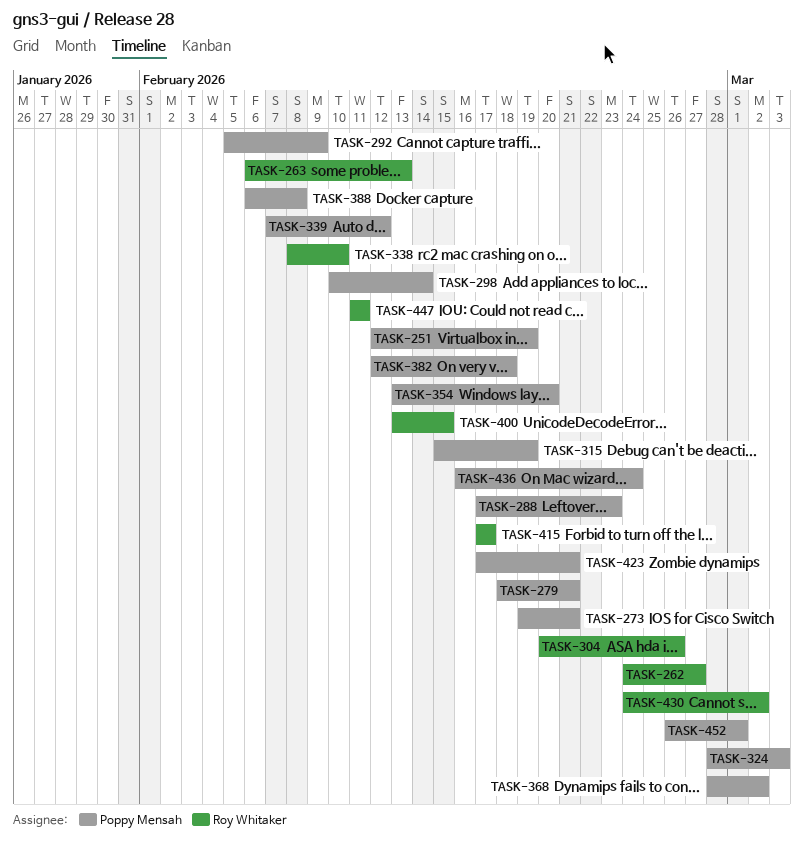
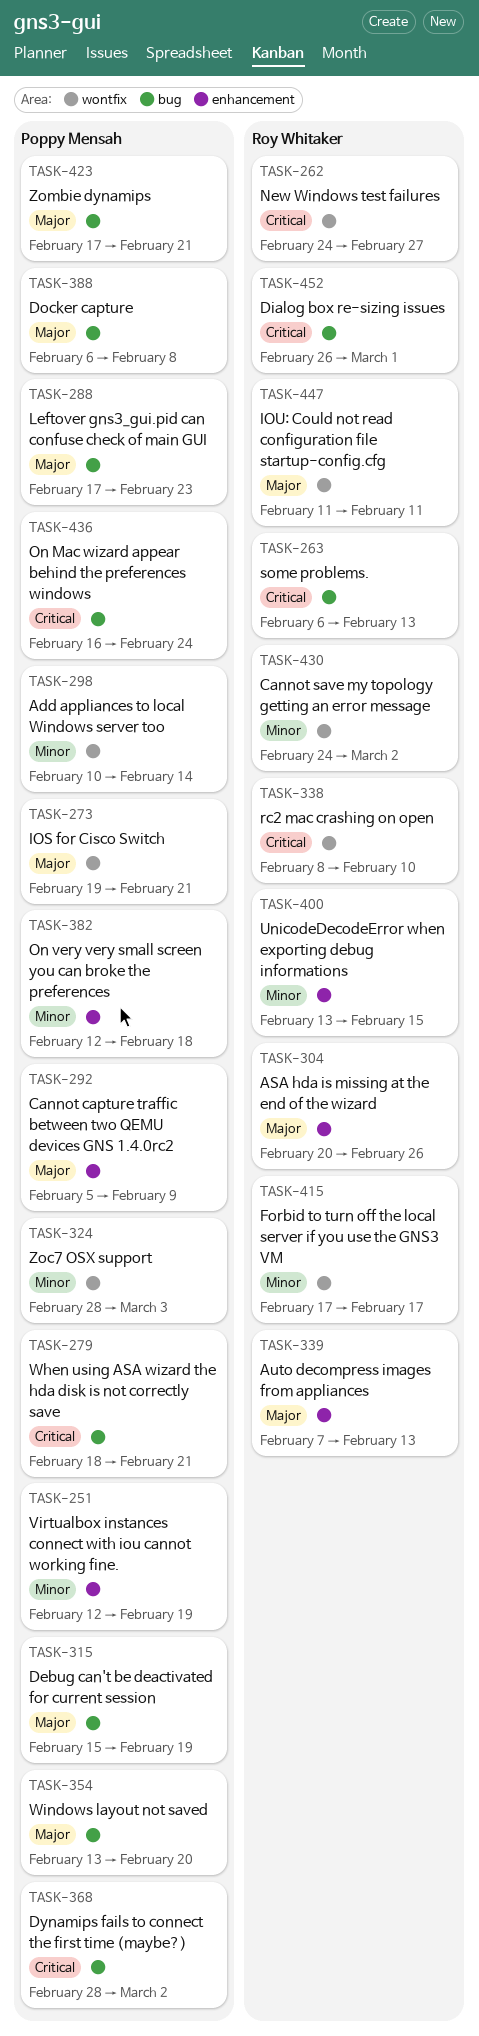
TASK-339, owner: Poppy Mensah -> Roy Whitaker
TASK-339, due: Feb 12 -> Feb 13
TASK-452, owner: Poppy Mensah -> Roy Whitaker

